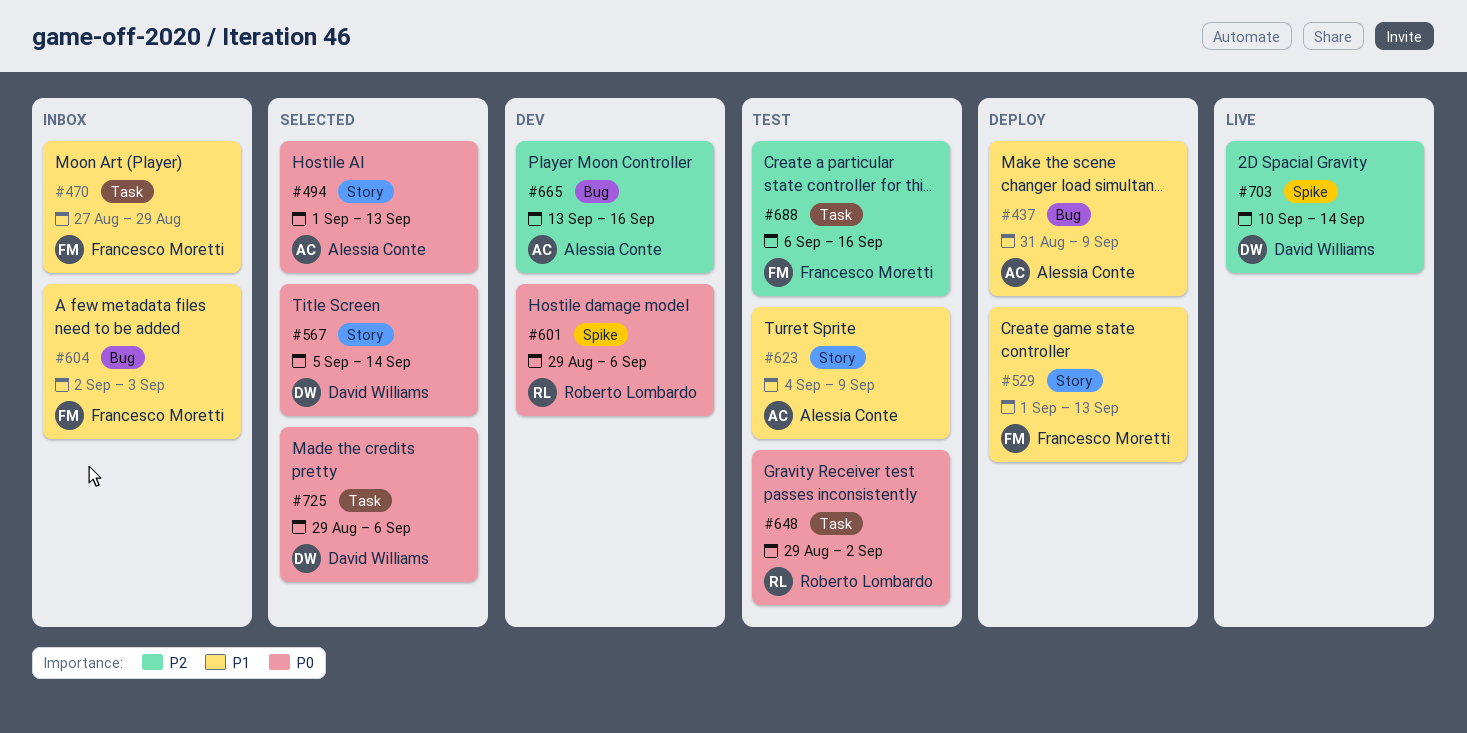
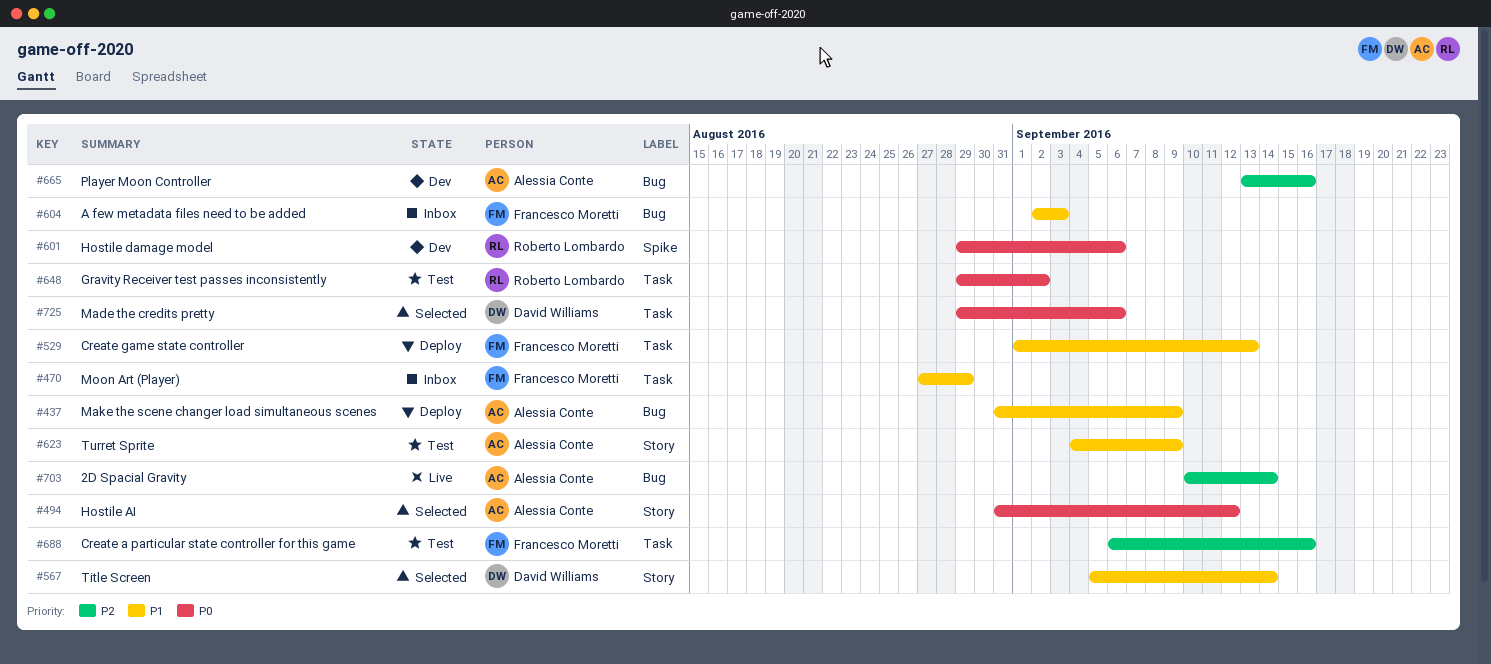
#494, start: Sep 1 -> Aug 31
#494, due: Sep 13 -> Sep 12
#529, label: Story -> Task
#567, priority: P0 -> P1
#703, owner: David Williams -> Alessia Conte
#703, label: Spike -> Bug

